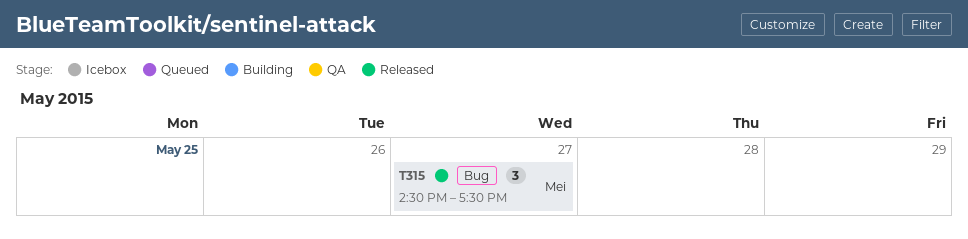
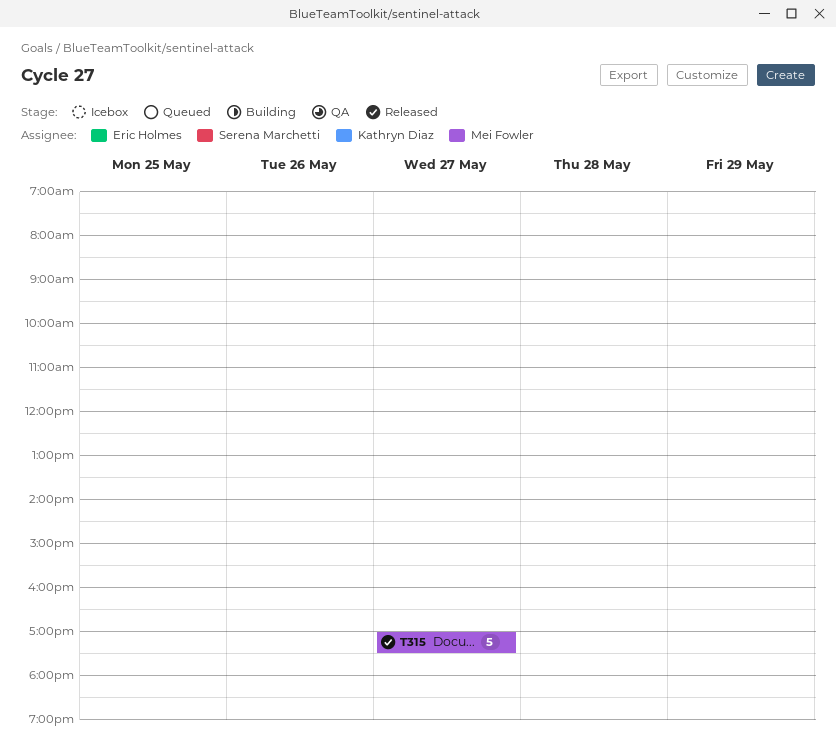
T315, estimate: 3 -> 5
T315, begins: 14:30 -> 17:00

